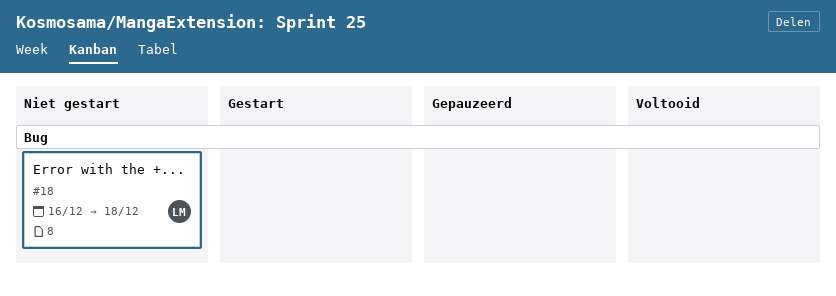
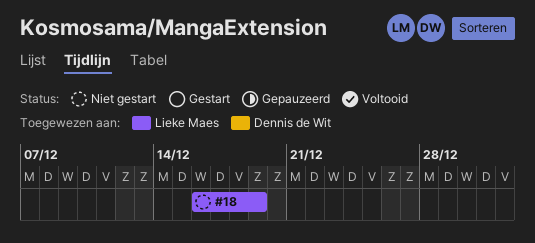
#18, due: Dec 18 -> Dec 19

